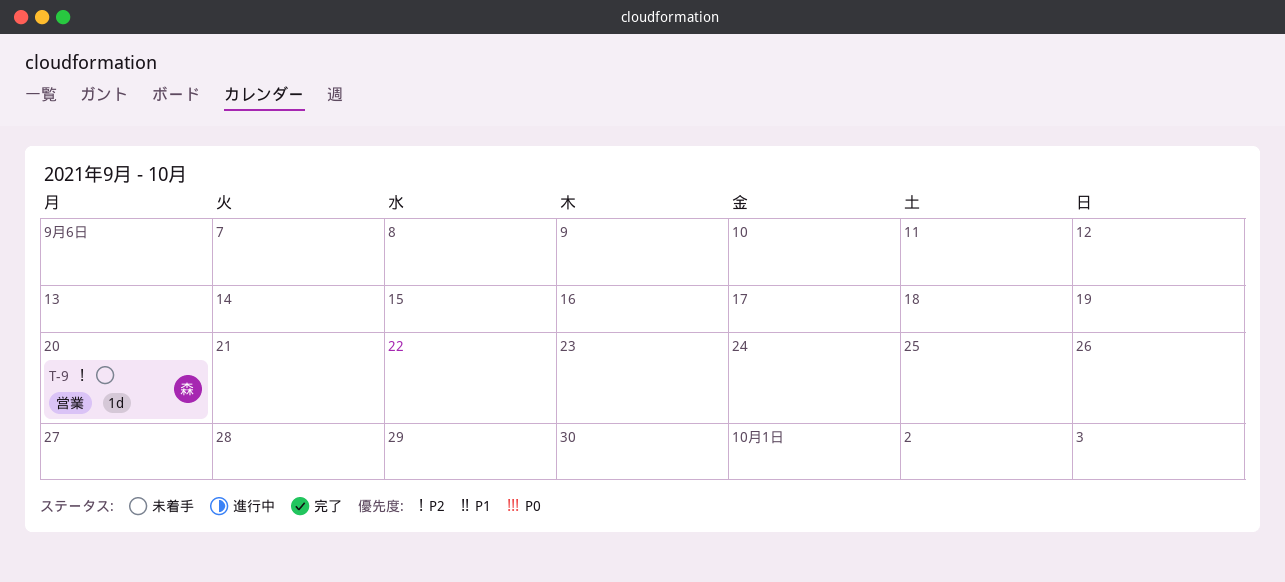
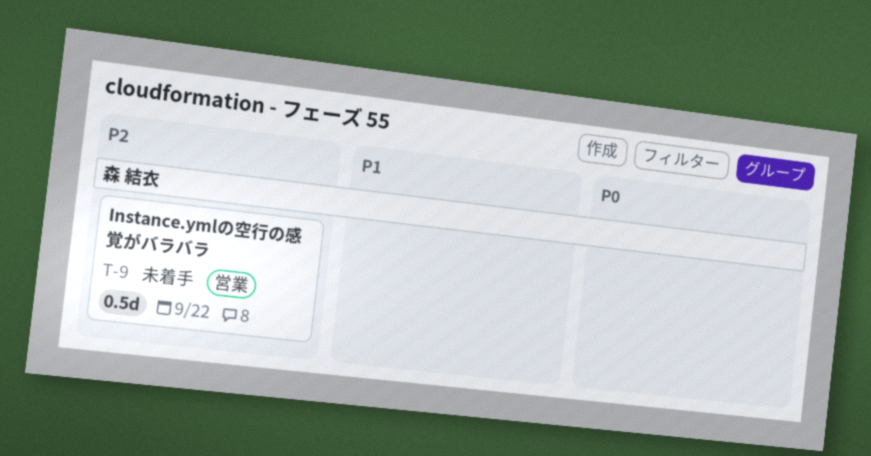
T-9, estimate: 1d -> 0.5d
T-9, due: Sep 20 -> Sep 22

